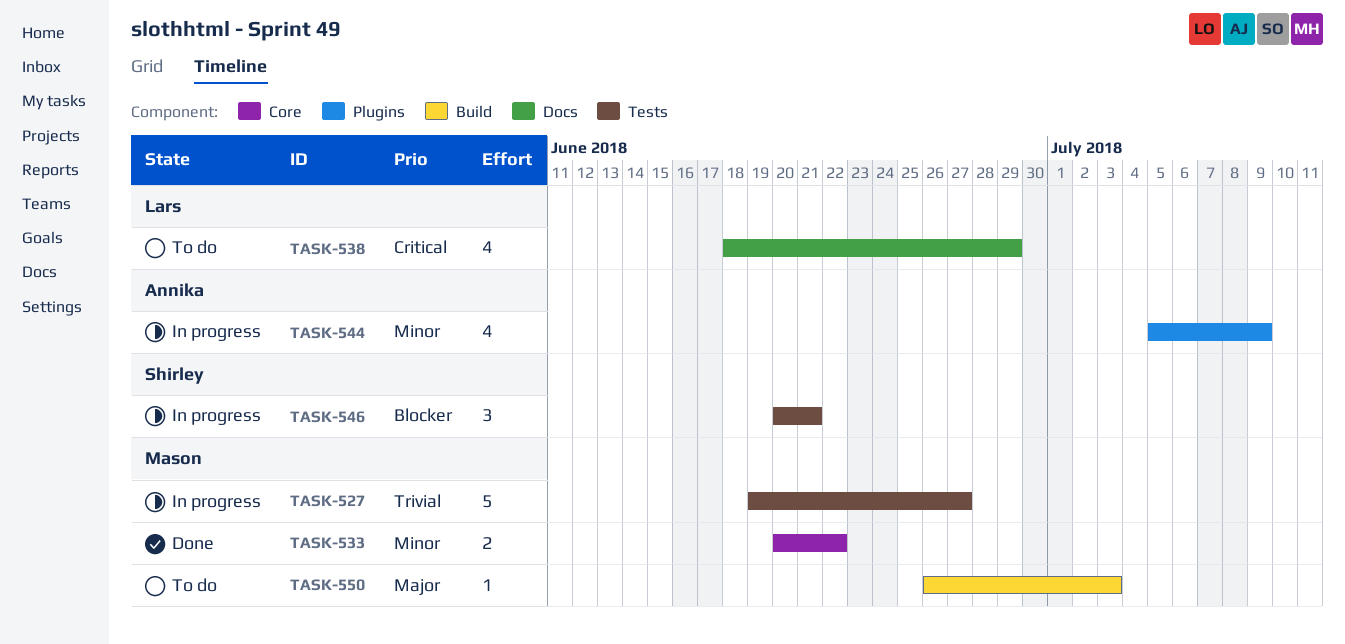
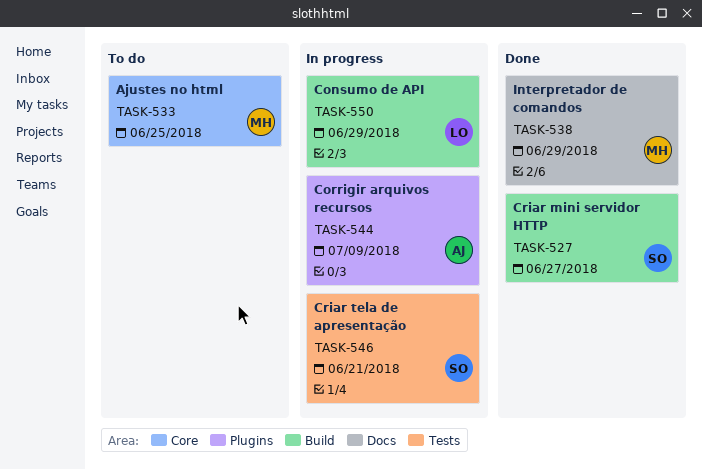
TASK-527, status: In progress -> Done
TASK-527, owner: Mason -> Shirley
TASK-527, label: Tests -> Build
TASK-533, status: Done -> To do
TASK-533, due: Jun 22 -> Jun 25
TASK-538, status: To do -> Done
TASK-538, owner: Lars -> Mason
TASK-550, status: To do -> In progress
TASK-550, owner: Mason -> Lars
TASK-550, due: Jul 3 -> Jun 29

